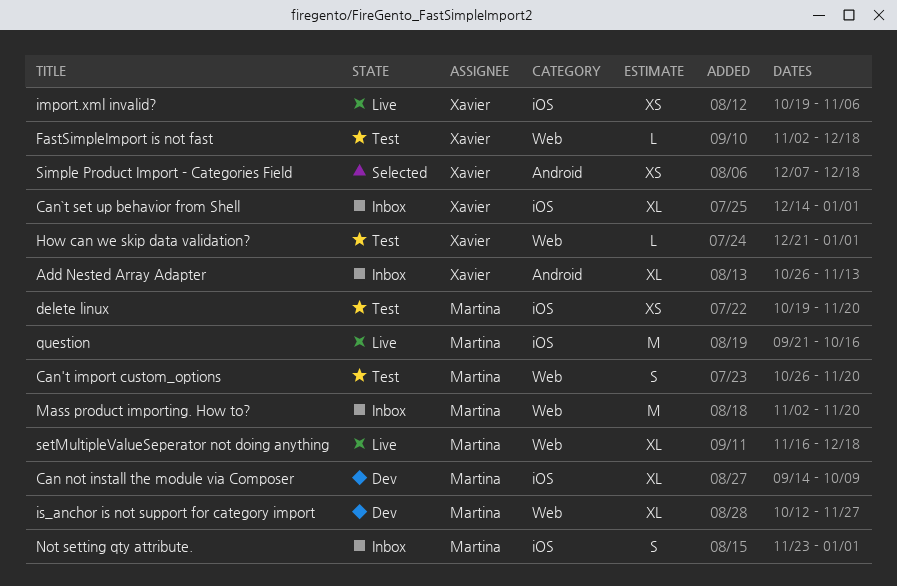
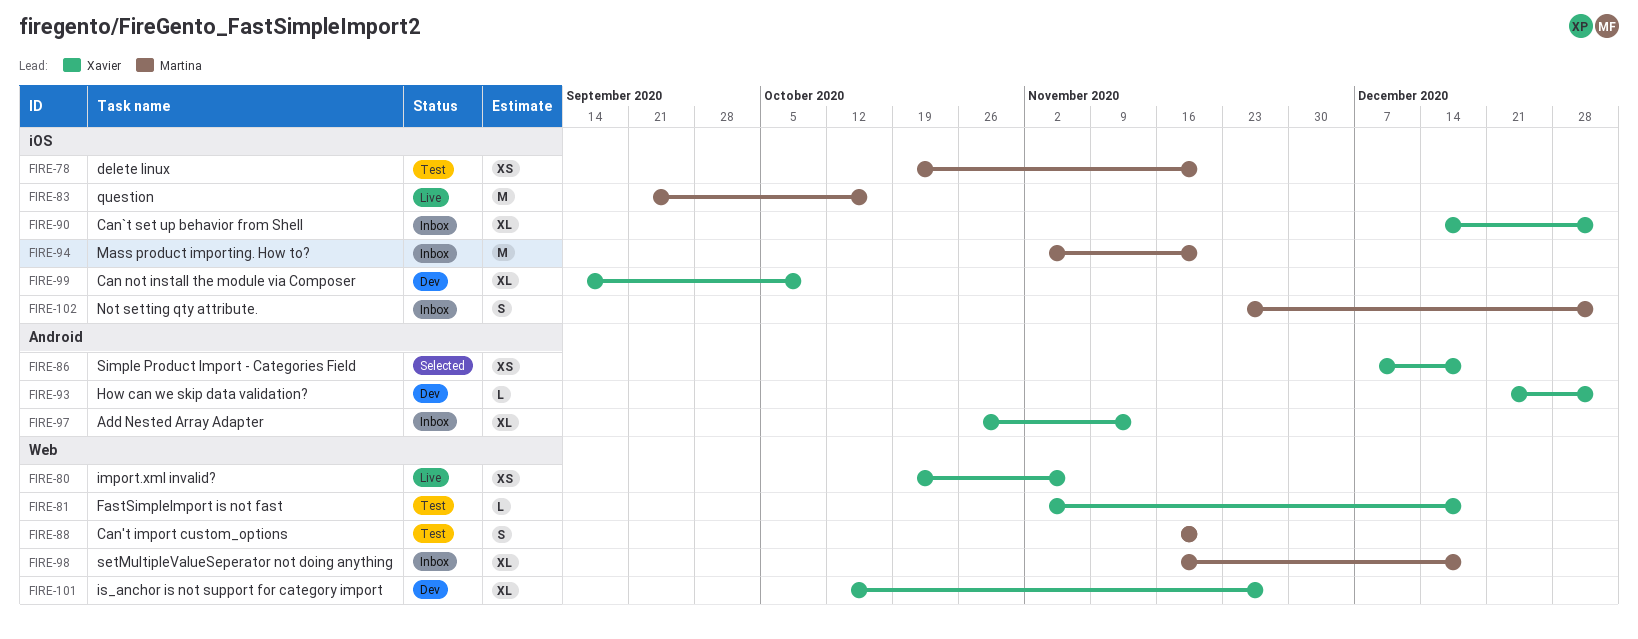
Can not install the module via Composer, owner: Martina -> Xavier
Can't import custom_options, start: Oct 26 -> Nov 16
How can we skip data validation?, status: Test -> Dev
How can we skip data validation?, label: Web -> Android
import.xml invalid?, label: iOS -> Web
is_anchor is not support for category import, owner: Martina -> Xavier
Mass product importing. How to?, label: Web -> iOS
setMultipleValueSeperator not doing anything, status: Live -> Inbox

